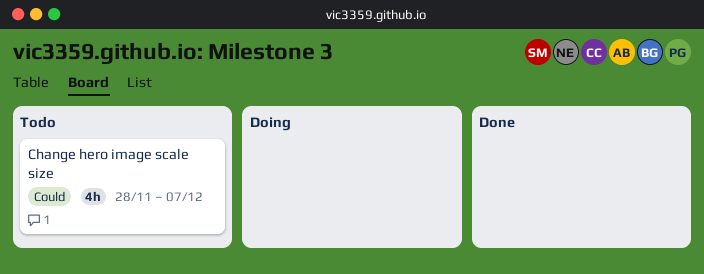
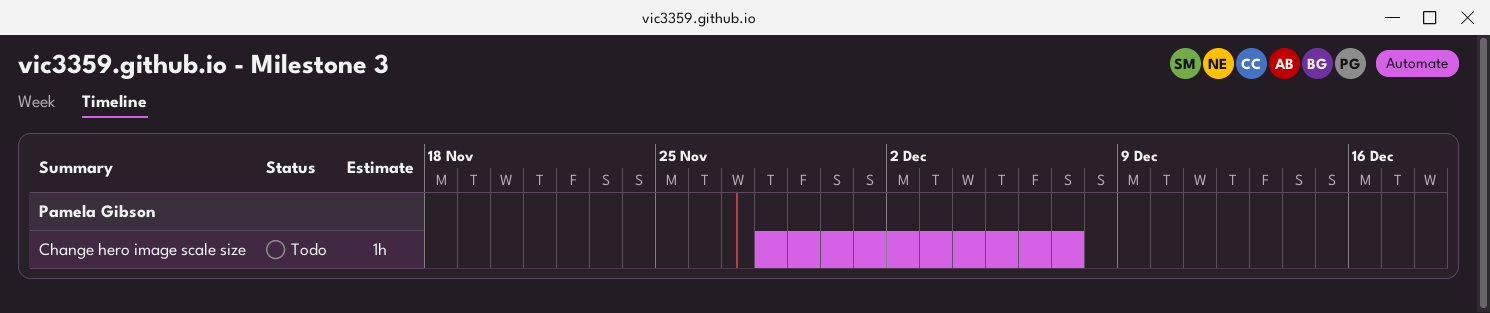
Change hero image scale size, estimate: 4h -> 1h

